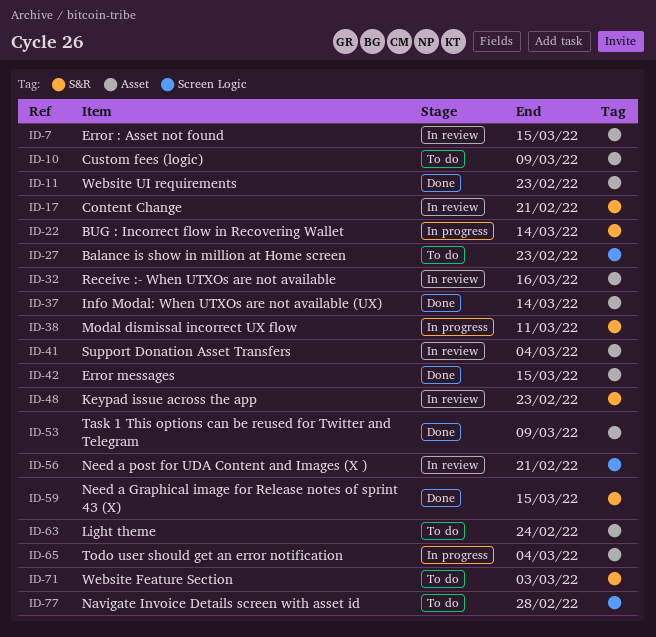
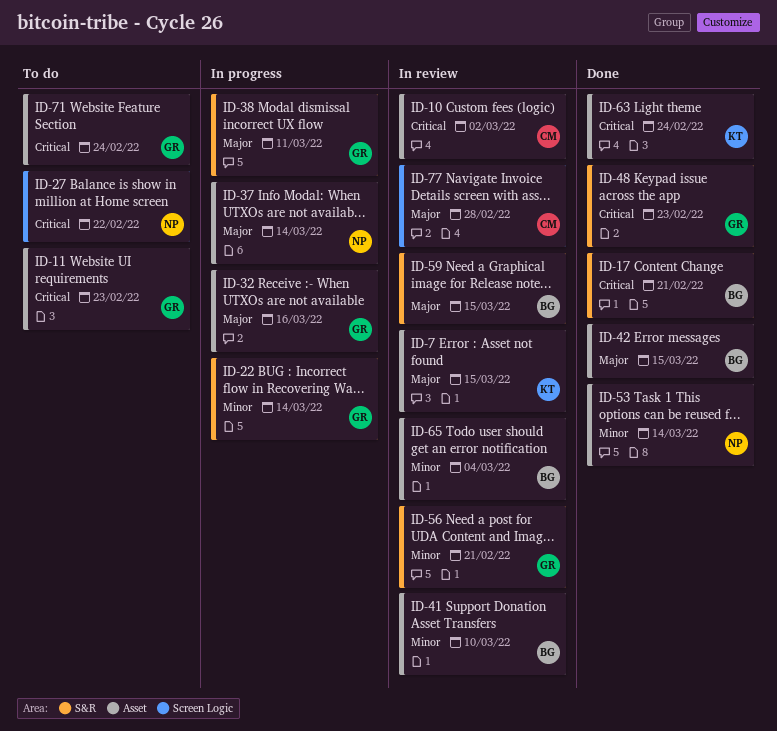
ID-10, status: To do -> In review
ID-10, due: Mar 9 -> Mar 2
ID-11, status: Done -> To do
ID-17, status: In review -> Done
ID-27, due: Feb 23 -> Feb 22
ID-32, status: In review -> In progress
ID-37, status: Done -> In progress
ID-41, due: Mar 4 -> Mar 10
ID-48, status: In review -> Done
ID-53, due: Mar 9 -> Mar 14
ID-56, label: Screen Logic -> S&R
ID-59, status: Done -> In review
ID-63, status: To do -> Done
ID-65, status: In progress -> In review
ID-71, label: S&R -> Asset
ID-71, due: Mar 3 -> Feb 24
ID-77, status: To do -> In review

